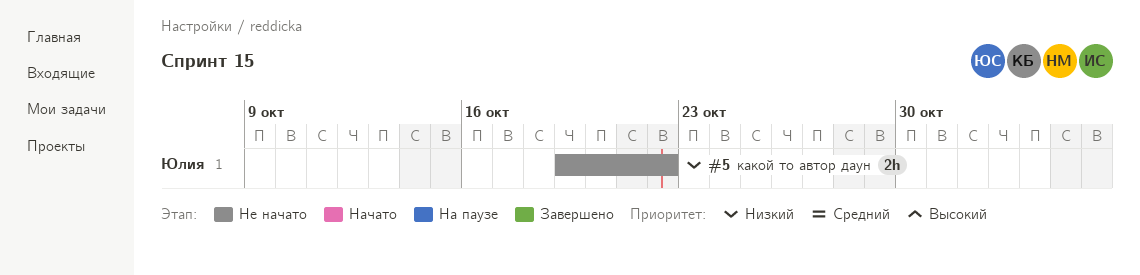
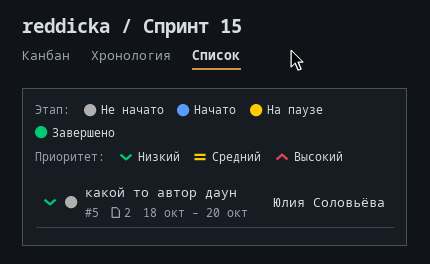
#5, start: Oct 19 -> Oct 18
#5, due: Oct 22 -> Oct 20

